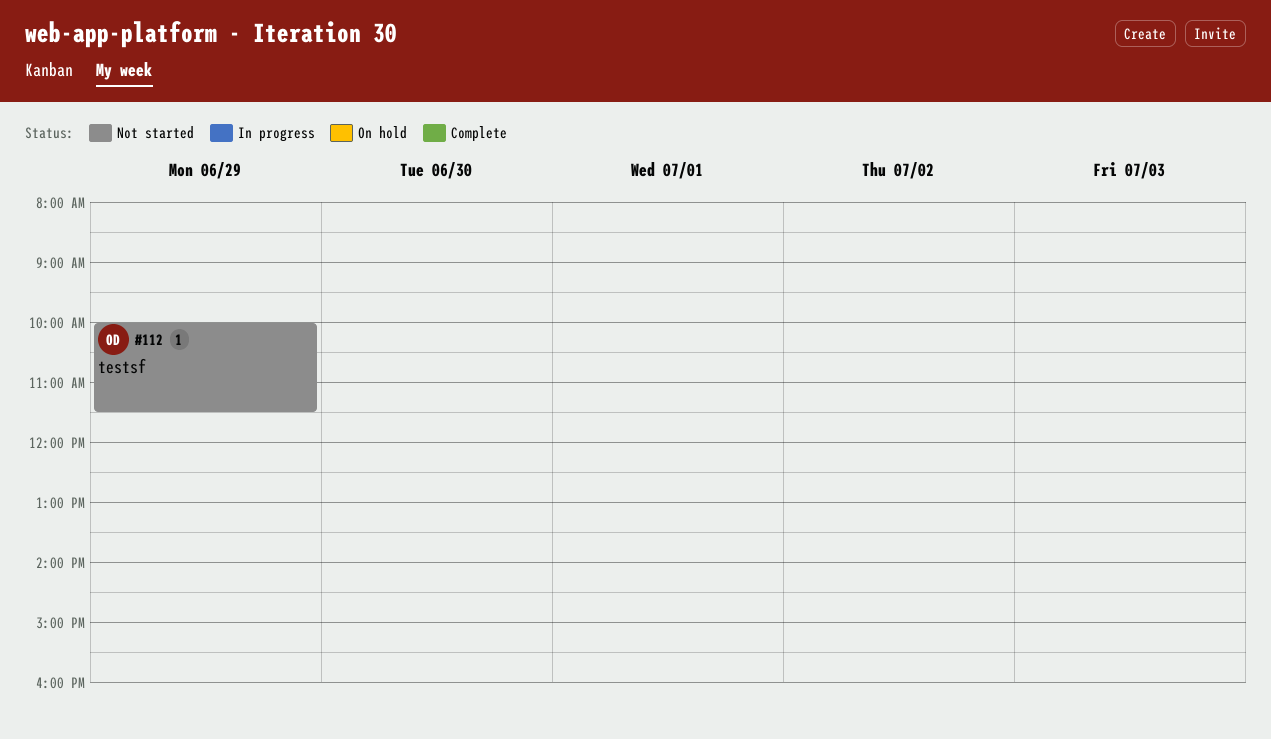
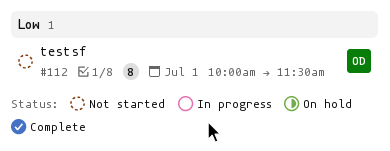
#112, estimate: 1 -> 8
#112, day: Jun 29 -> Jul 1

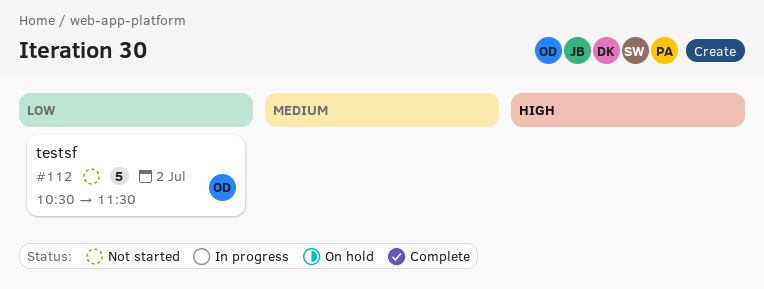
#112, estimate: 8 -> 5
#112, day: Jul 1 -> Jul 2
#112, begins: 10:00 -> 10:30

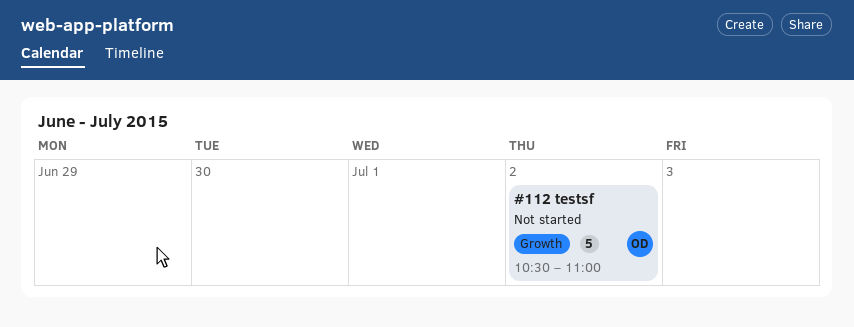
#112, ends: 11:30 -> 11:00

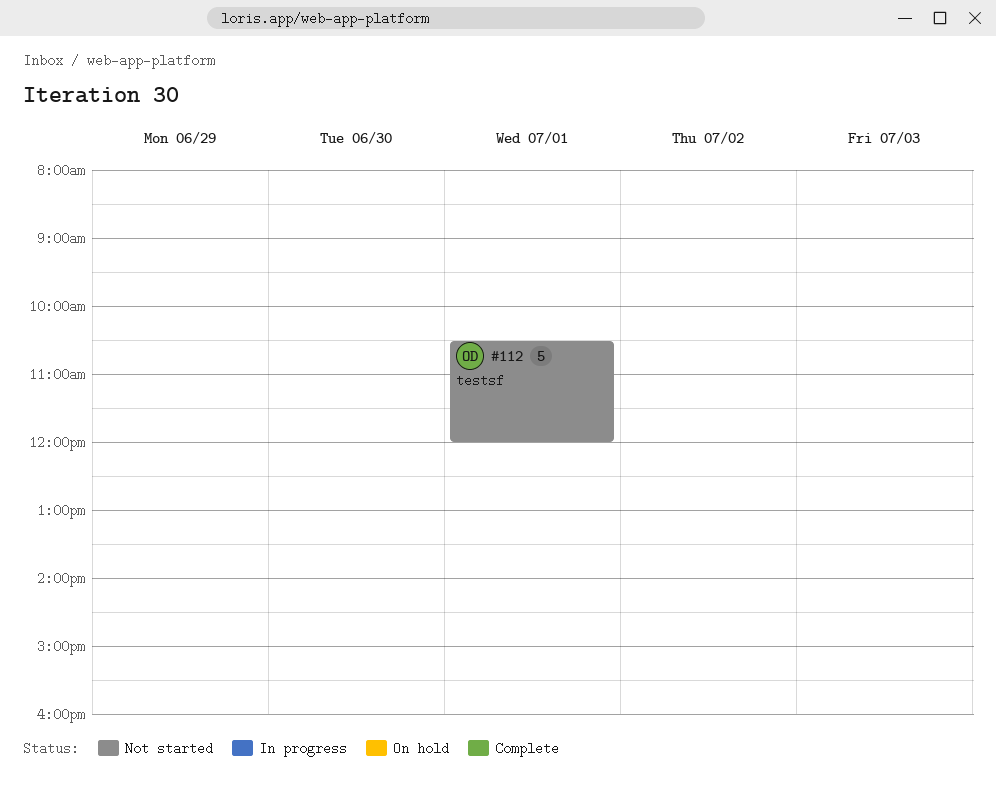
#112, day: Jul 2 -> Jul 1
#112, ends: 11:00 -> 12:00

